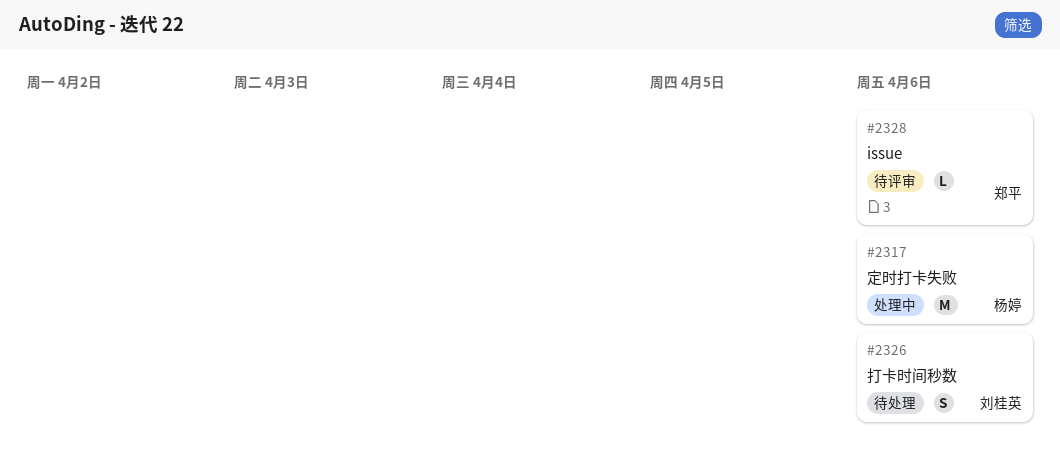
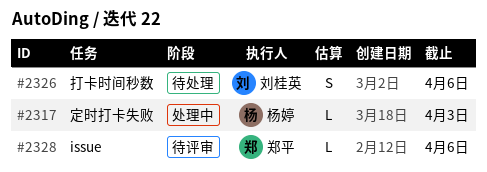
#2317, estimate: M -> L
#2317, due: Apr 6 -> Apr 3

